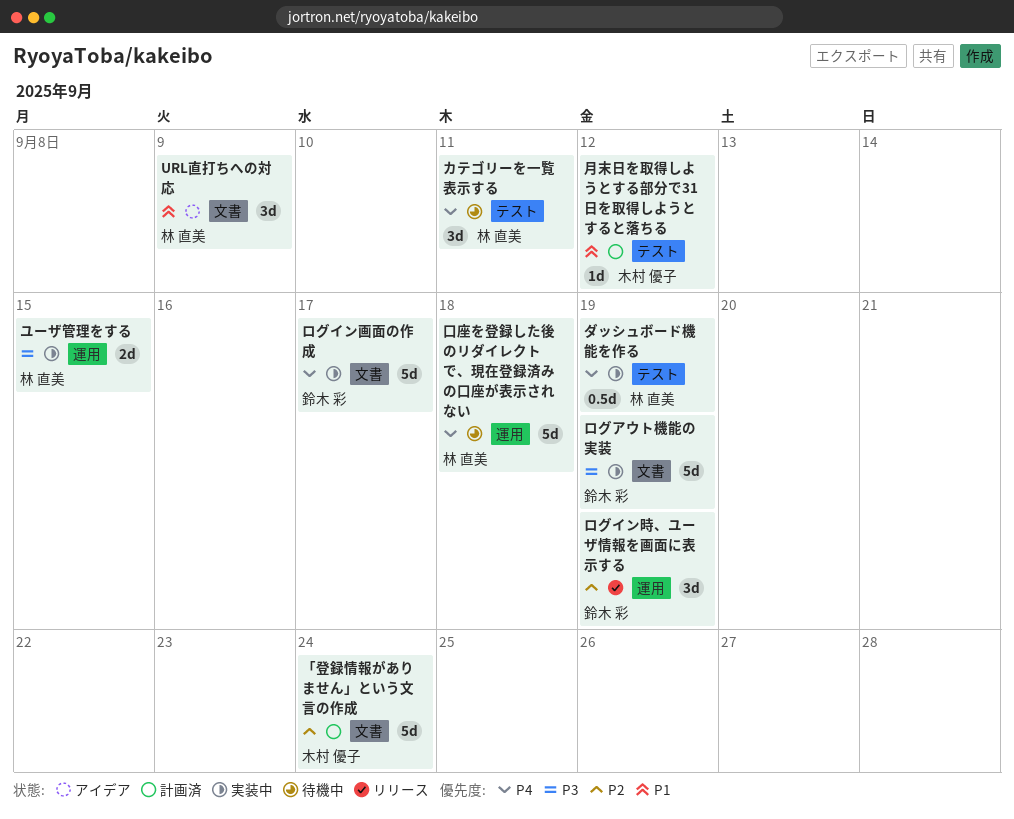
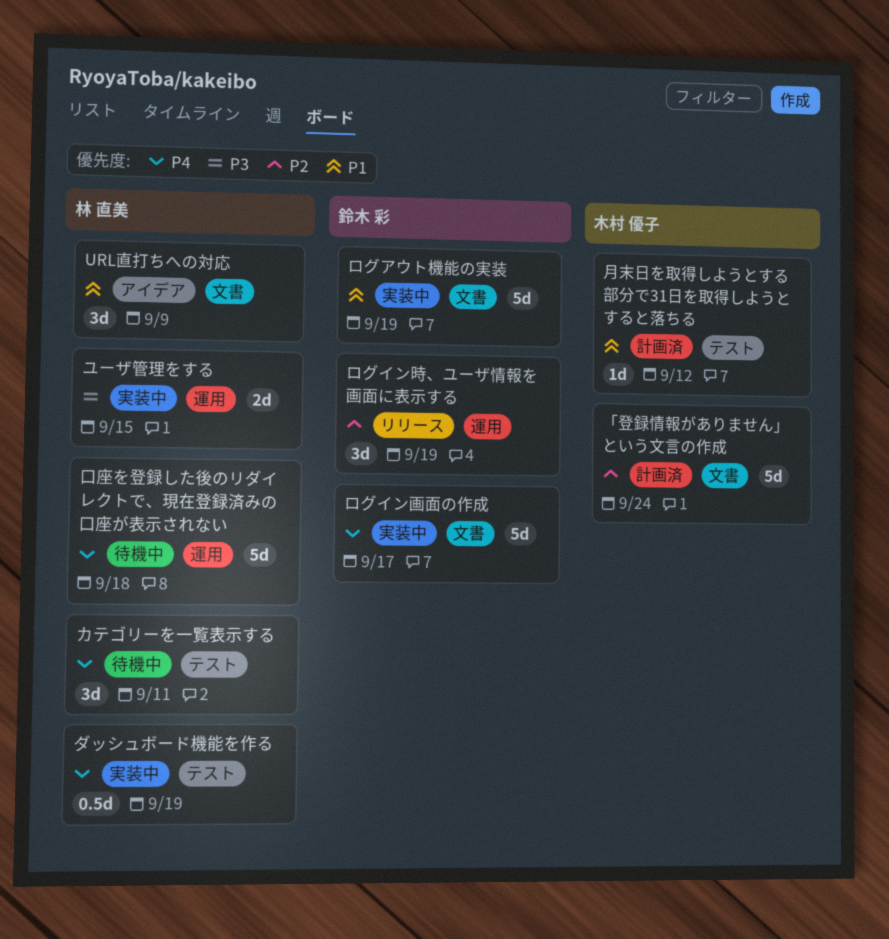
ログアウト機能の実装, priority: P3 -> P1

